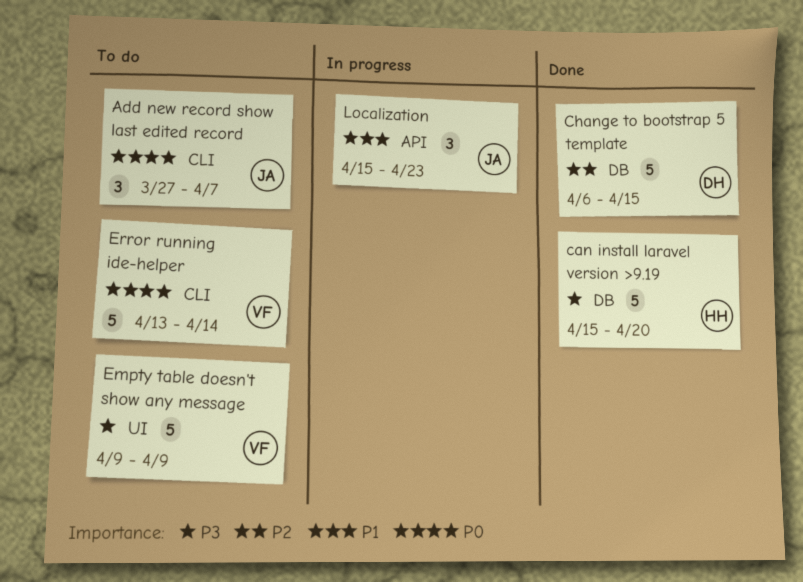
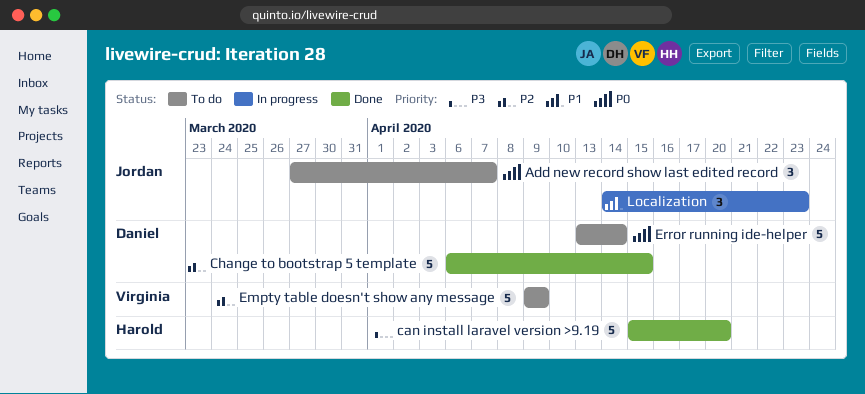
Empty table doesn't show any message, priority: P3 -> P2
Error running ide-helper, owner: Virginia -> Daniel
Localization, start: Apr 15 -> Apr 14

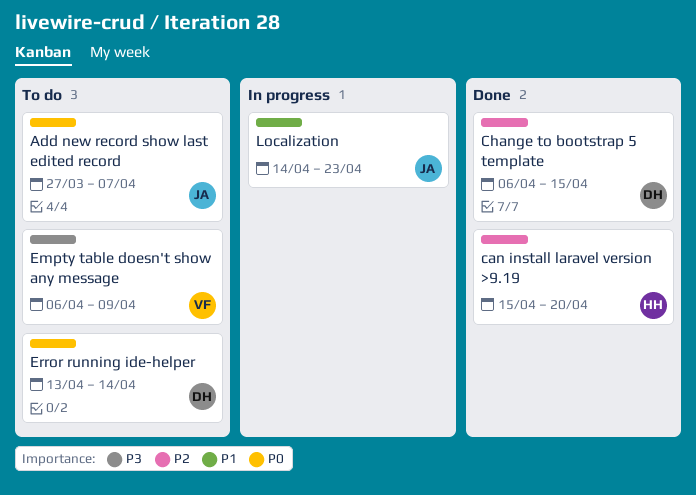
can install laravel version >9.19, priority: P3 -> P2
Empty table doesn't show any message, priority: P2 -> P3
Empty table doesn't show any message, start: Apr 9 -> Apr 6

